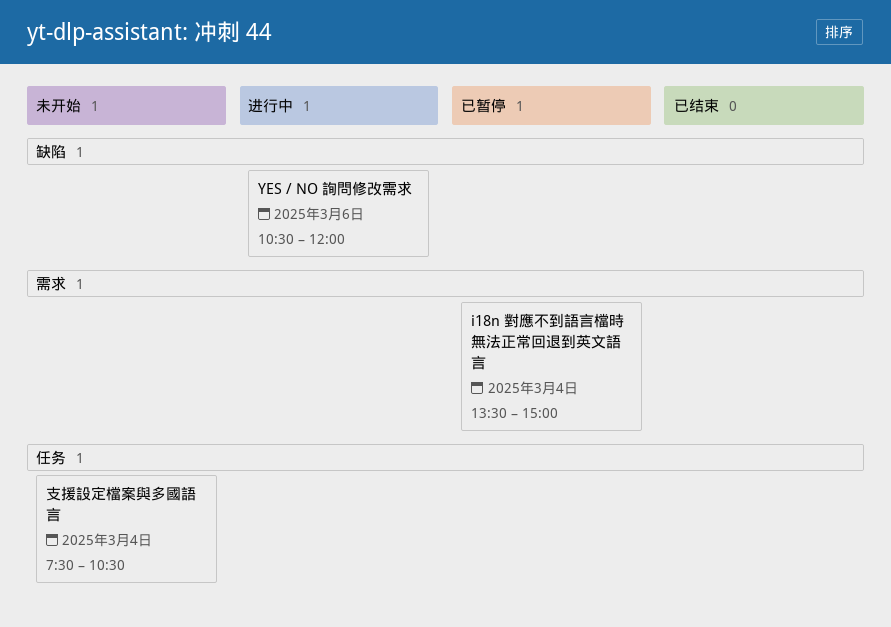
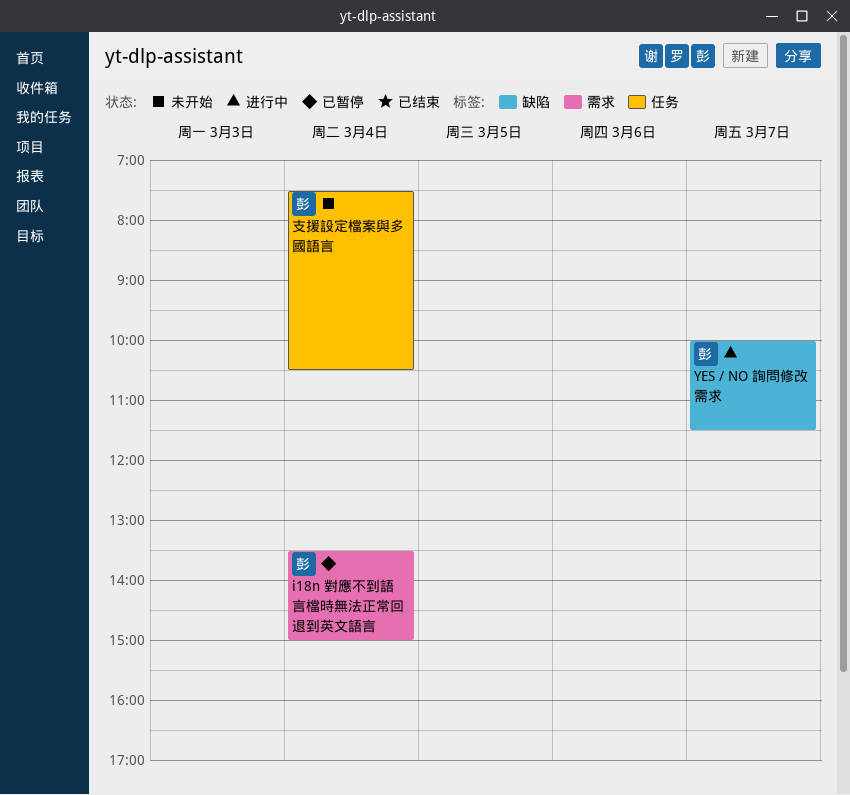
YES / NO 詢問修改需求, day: Mar 6 -> Mar 7
YES / NO 詢問修改需求, begins: 10:30 -> 10:00
YES / NO 詢問修改需求, ends: 12:00 -> 11:30

